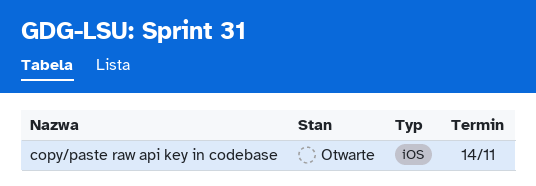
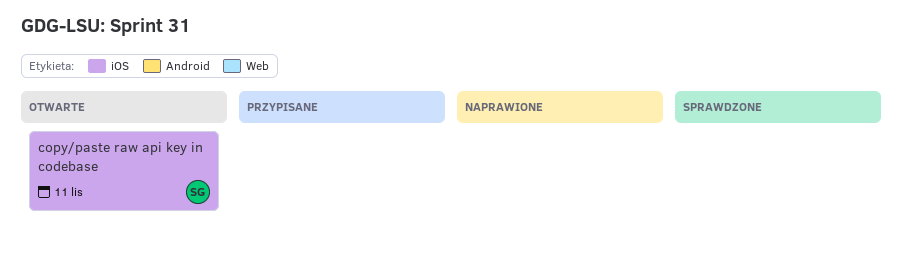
copy/paste raw api key in codebase, due: Nov 14 -> Nov 11

